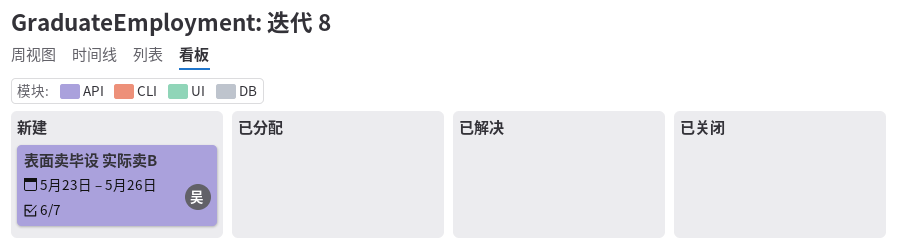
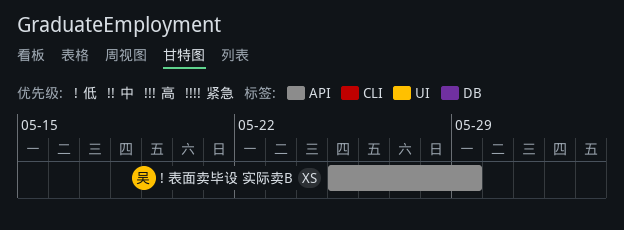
表面卖毕设 实际卖B, start: May 23 -> May 25
表面卖毕设 实际卖B, due: May 26 -> May 29

